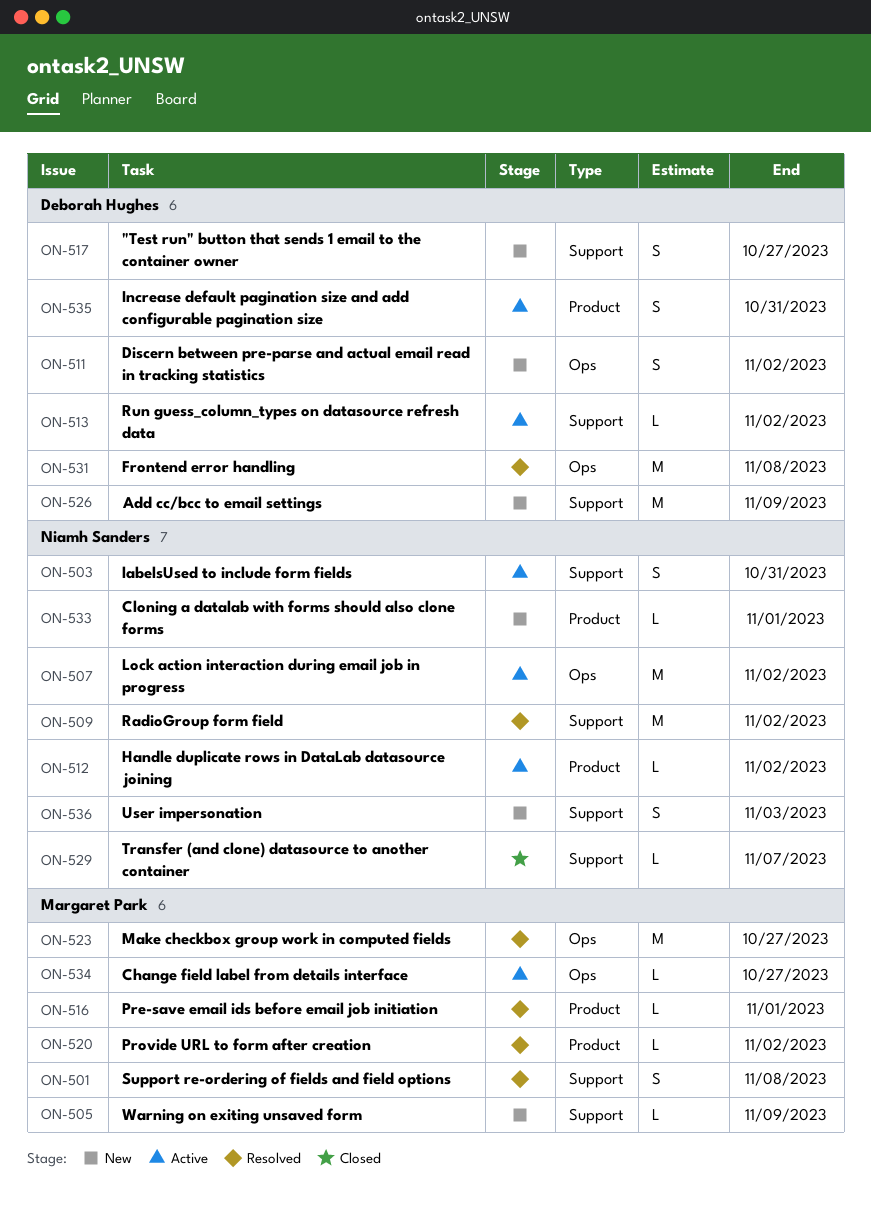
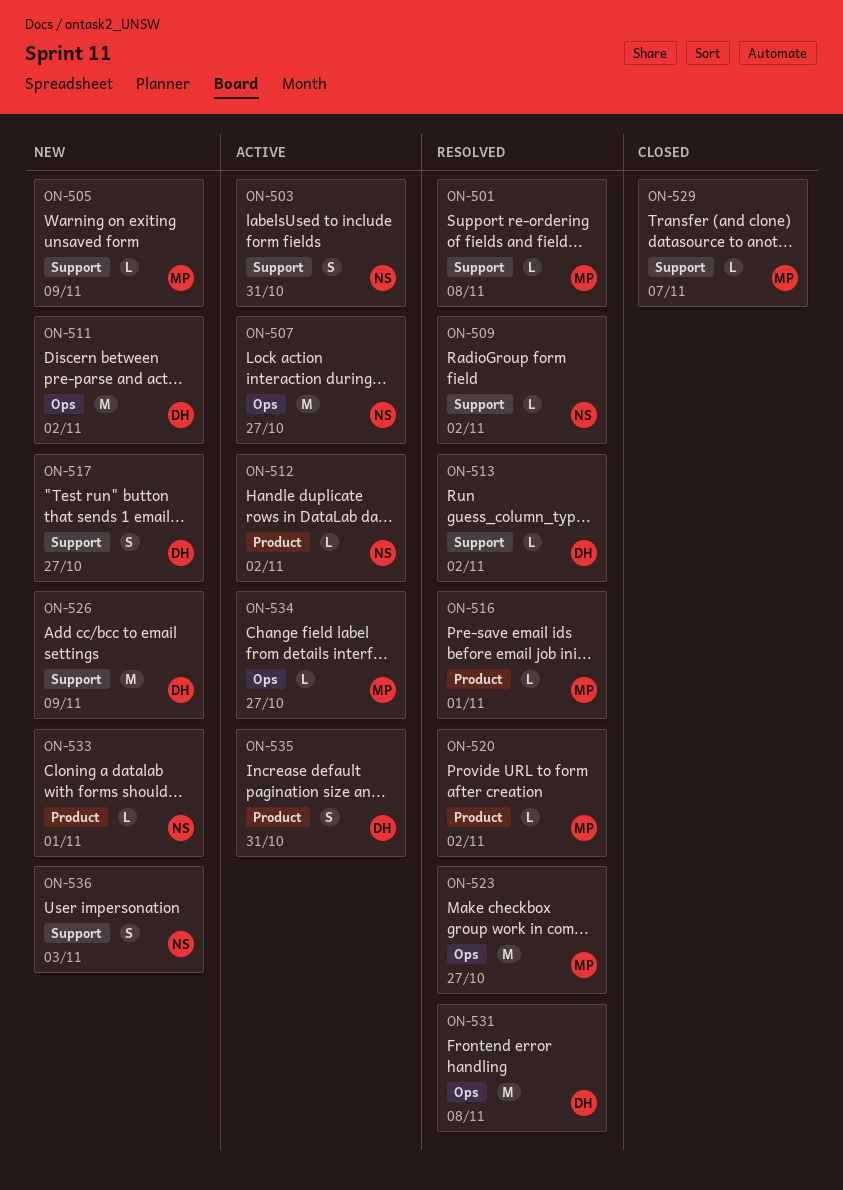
ON-501, estimate: S -> L
ON-507, due: Nov 2 -> Oct 27
ON-509, estimate: M -> L
ON-511, estimate: S -> M
ON-513, status: Active -> Resolved
ON-529, owner: Niamh Sanders -> Margaret Park

